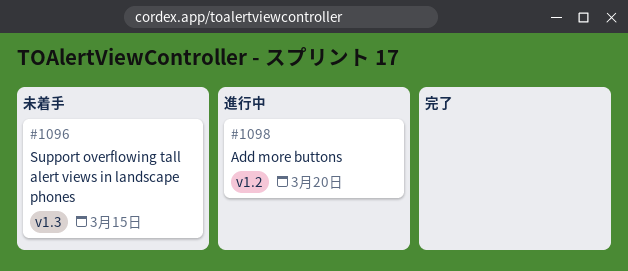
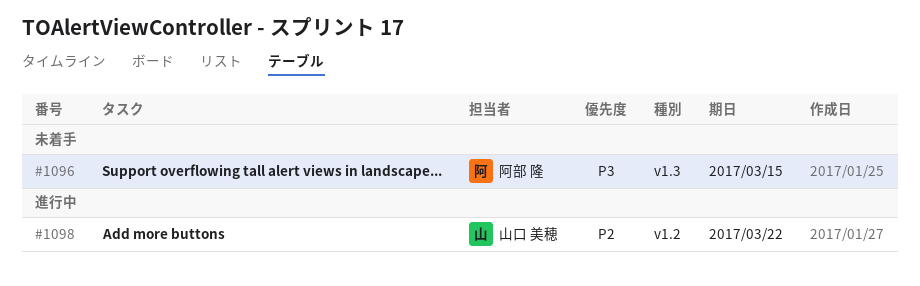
#1098, due: Mar 20 -> Mar 22

